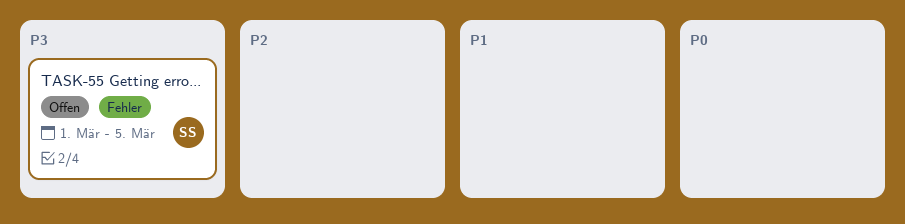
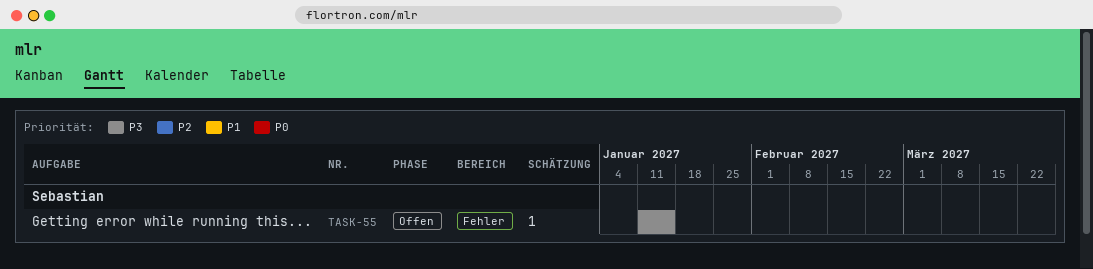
TASK-55, start: Mar 1 -> Jan 11
TASK-55, due: Mar 5 -> Jan 15

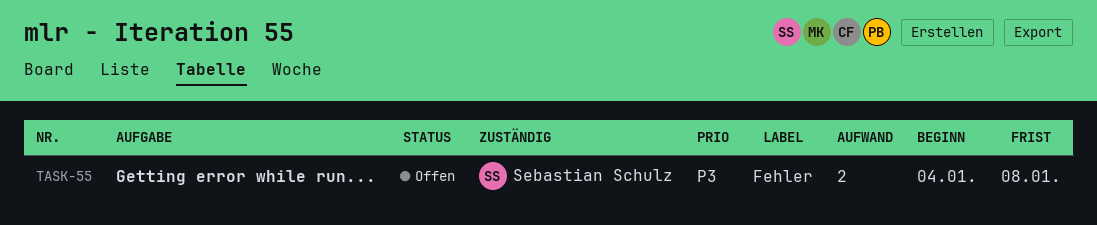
TASK-55, estimate: 1 -> 2
TASK-55, start: Jan 11 -> Jan 4
TASK-55, due: Jan 15 -> Jan 8

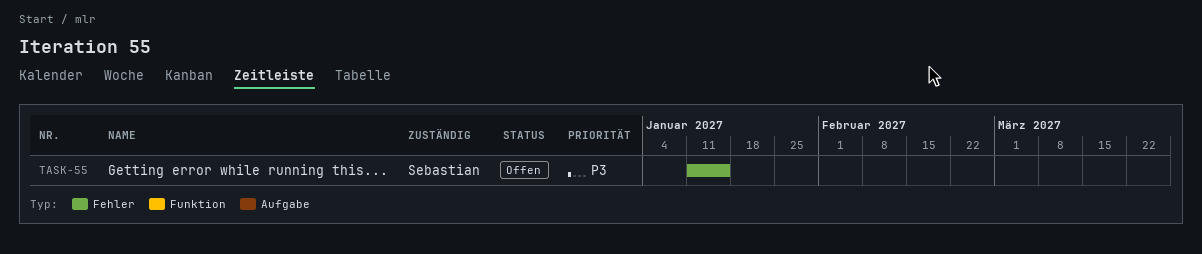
TASK-55, start: Jan 4 -> Jan 11
TASK-55, due: Jan 8 -> Jan 15

